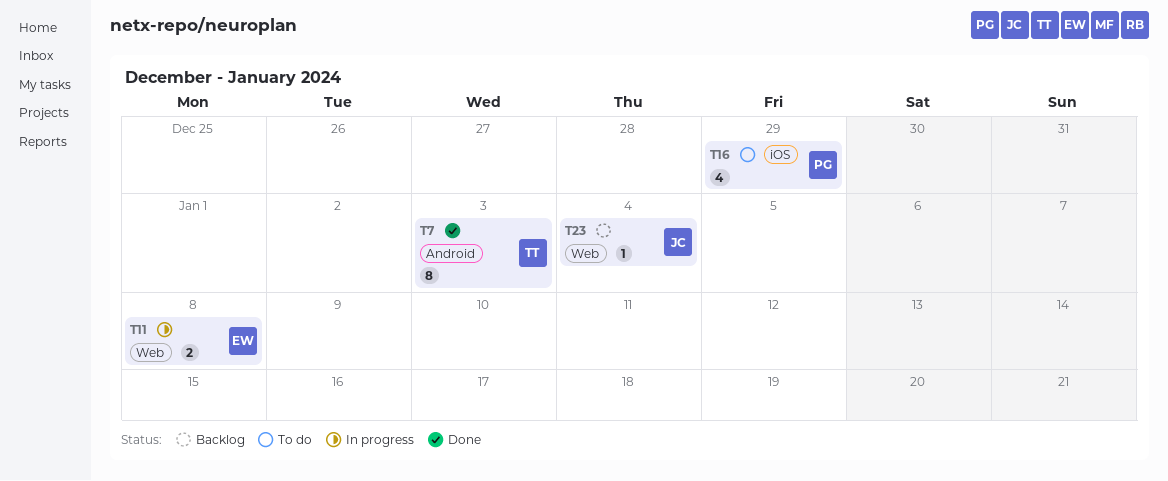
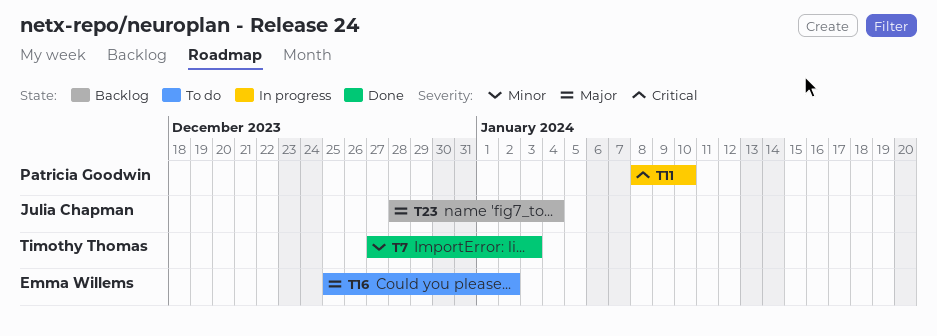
T11, owner: Emma Willems -> Patricia Goodwin
T11, due: Jan 8 -> Jan 10
T16, owner: Patricia Goodwin -> Emma Willems
T16, due: Dec 29 -> Jan 2

